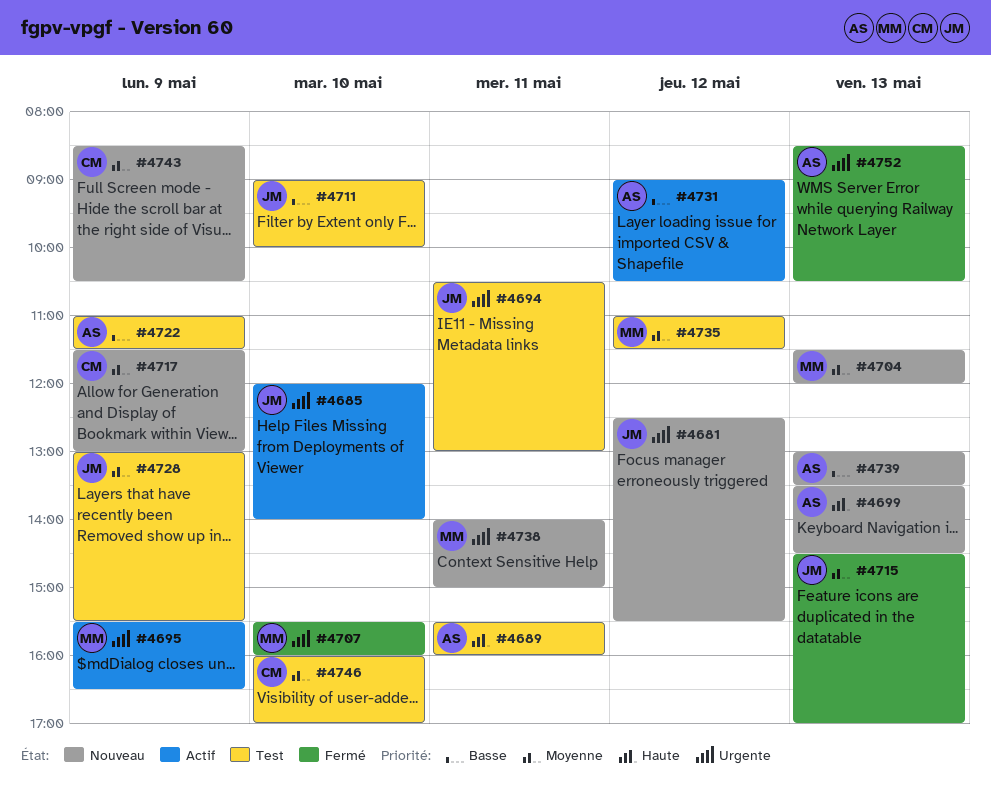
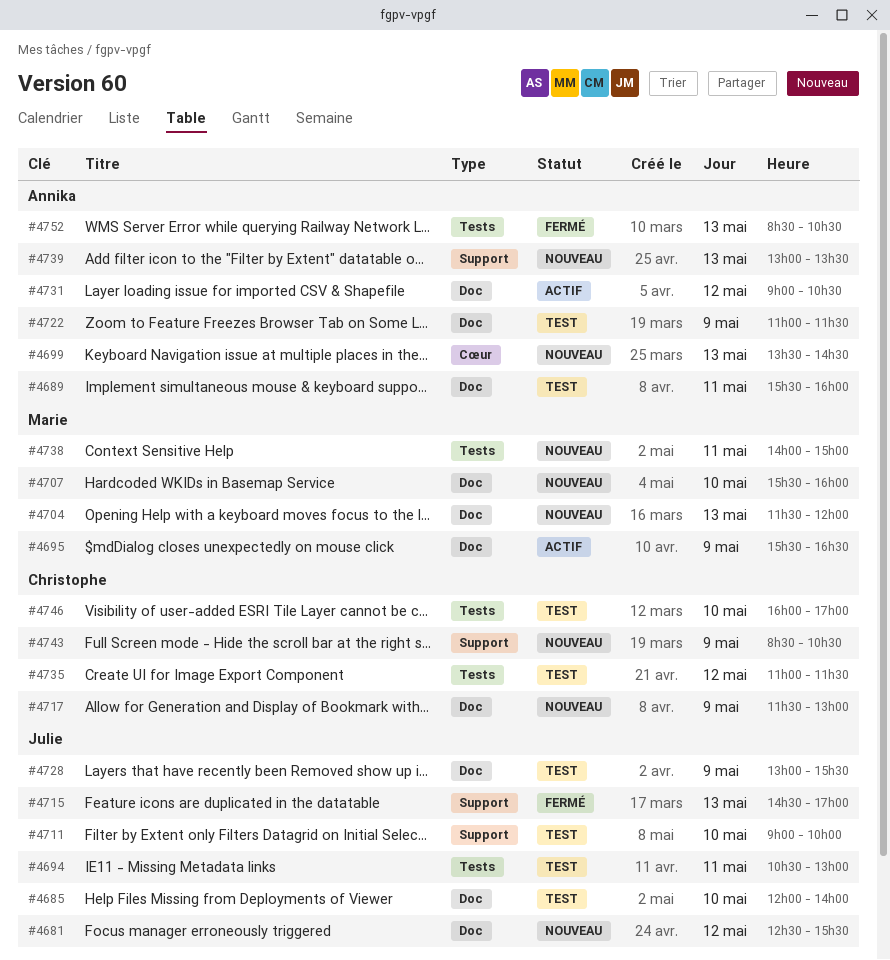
#4685, status: Actif -> Test
#4707, status: Fermé -> Nouveau
#4735, owner: Marie -> Christophe

